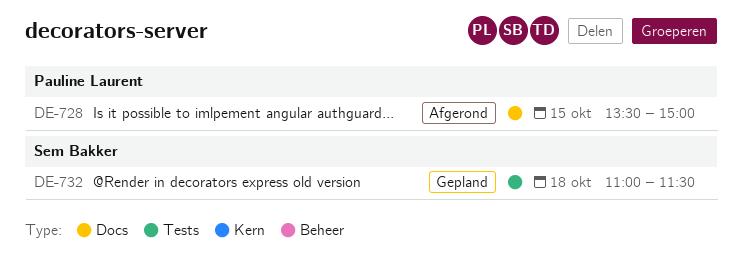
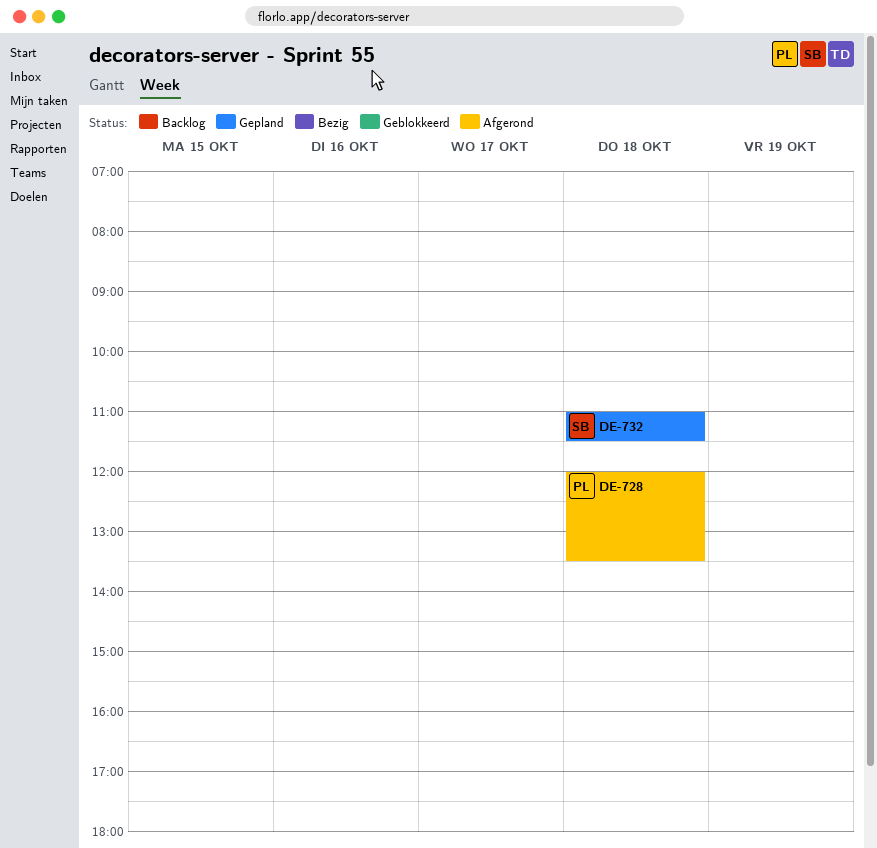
DE-728, day: Oct 15 -> Oct 18
DE-728, begins: 13:30 -> 12:00
DE-728, ends: 15:00 -> 13:30

